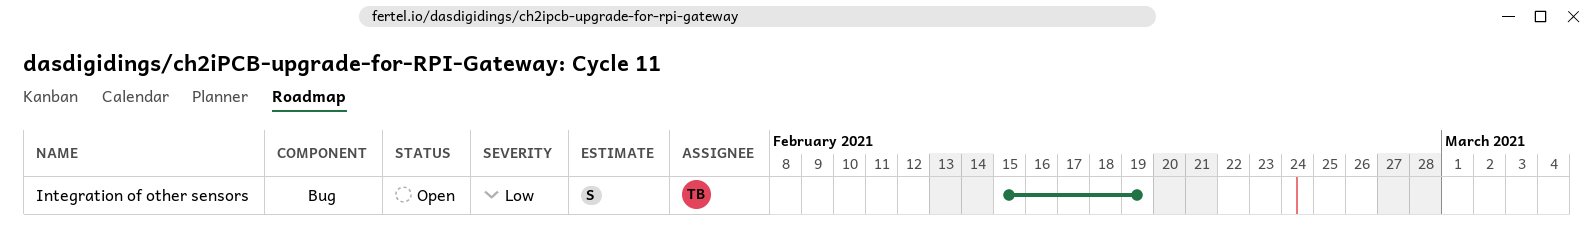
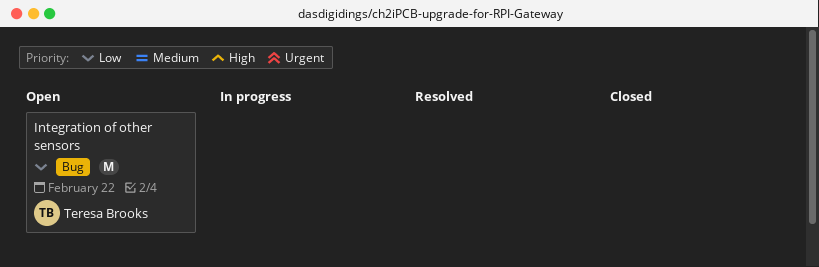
Integration of other sensors, estimate: S -> M
Integration of other sensors, due: Feb 19 -> Feb 22

